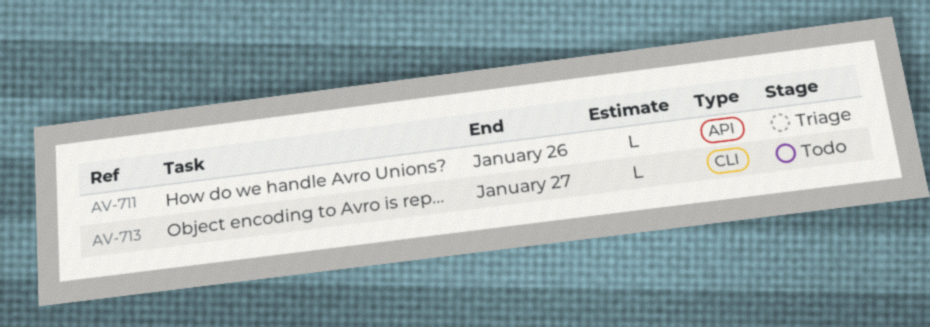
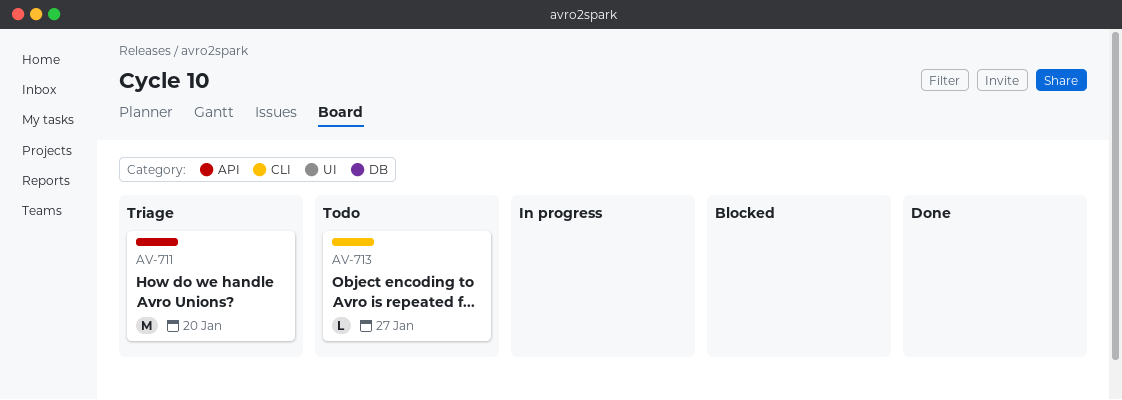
AV-711, estimate: L -> M
AV-711, due: Jan 26 -> Jan 20

